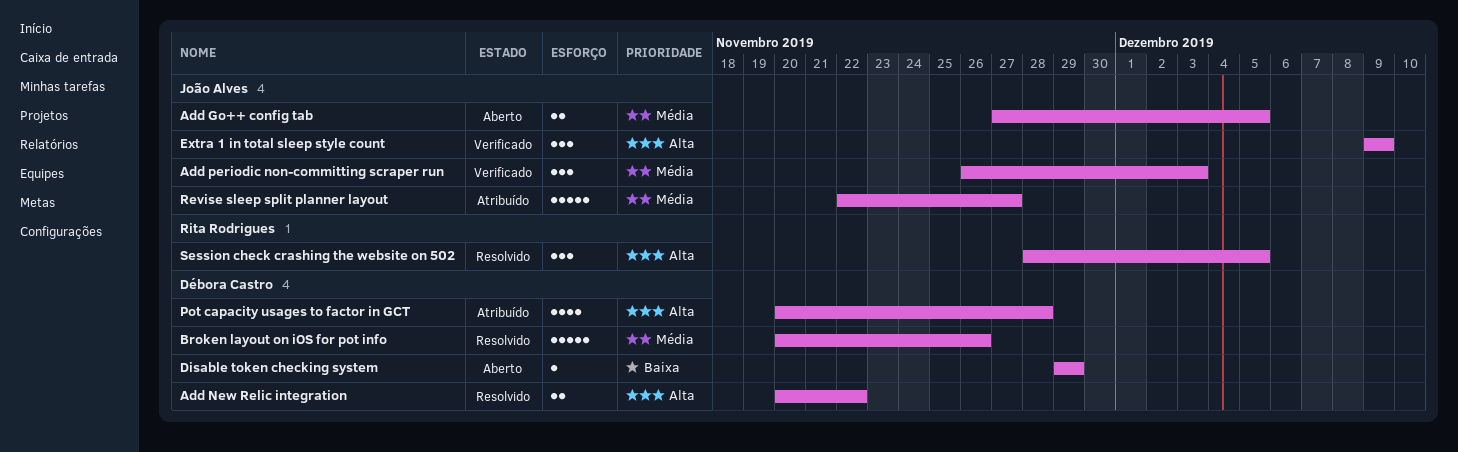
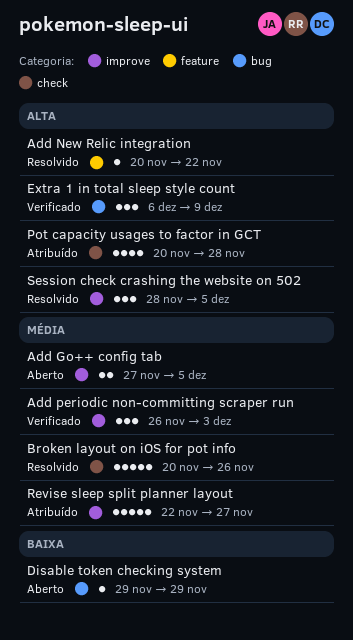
Add New Relic integration, estimate: 2 -> 1
Extra 1 in total sleep style count, start: Dec 9 -> Dec 6

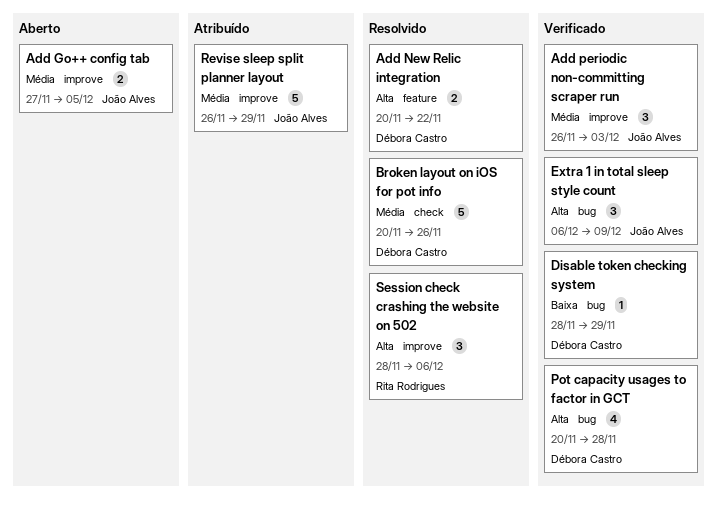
Add New Relic integration, estimate: 1 -> 2
Disable token checking system, status: Aberto -> Verificado
Disable token checking system, start: Nov 29 -> Nov 28
Pot capacity usages to factor in GCT, status: Atribuído -> Verificado
Pot capacity usages to factor in GCT, label: check -> bug
Revise sleep split planner layout, start: Nov 22 -> Nov 26
Revise sleep split planner layout, due: Nov 27 -> Nov 29
Session check crashing the website on 502, due: Dec 5 -> Dec 6

